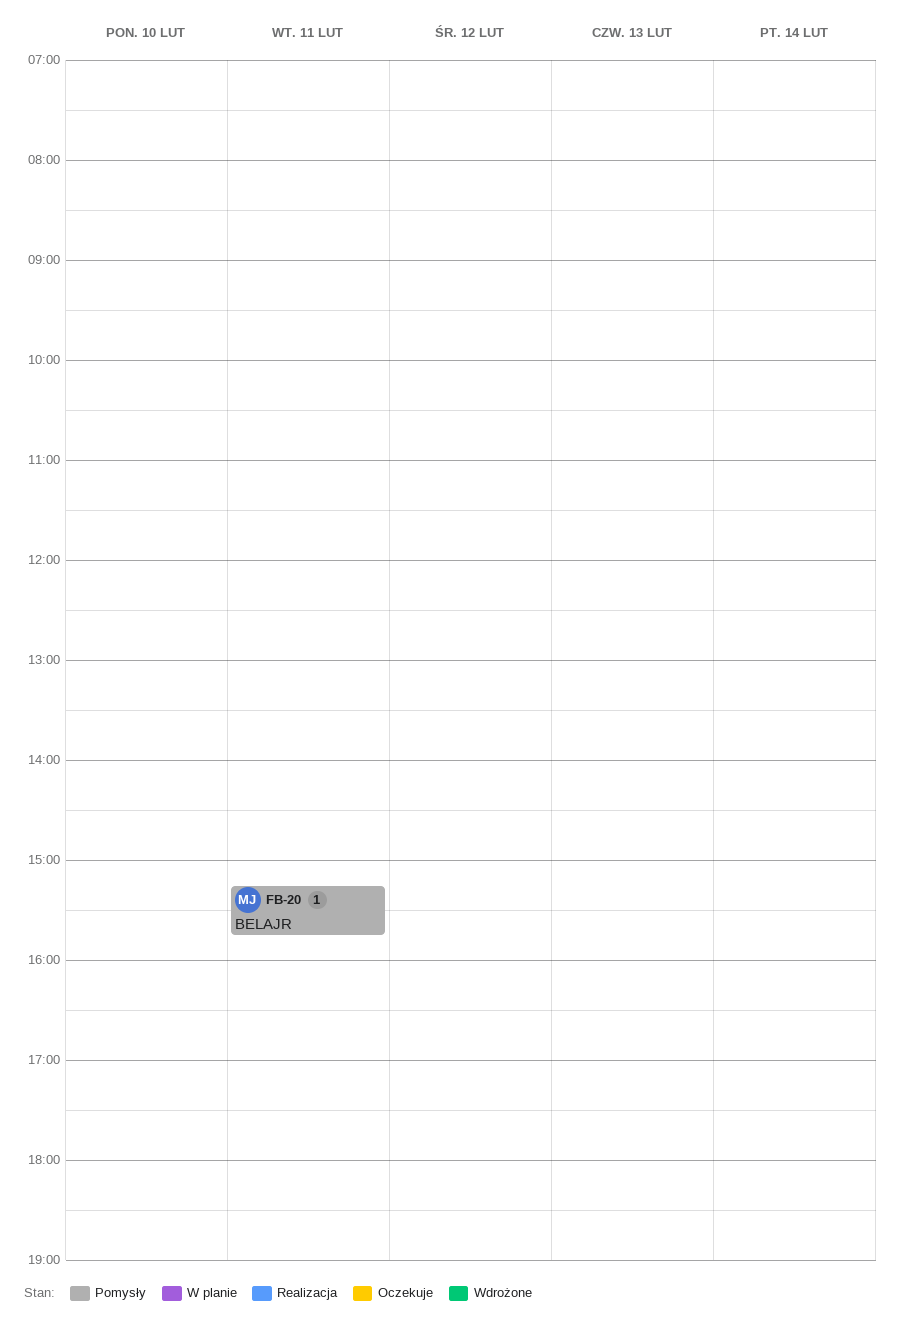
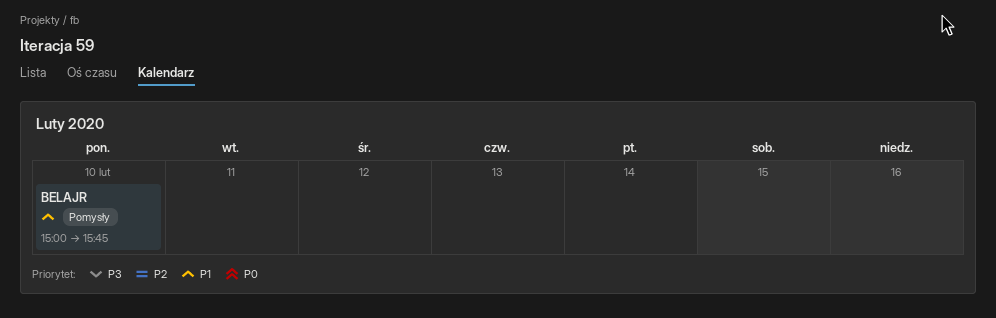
BELAJR, day: Feb 11 -> Feb 10
BELAJR, begins: 15:15 -> 15:00

